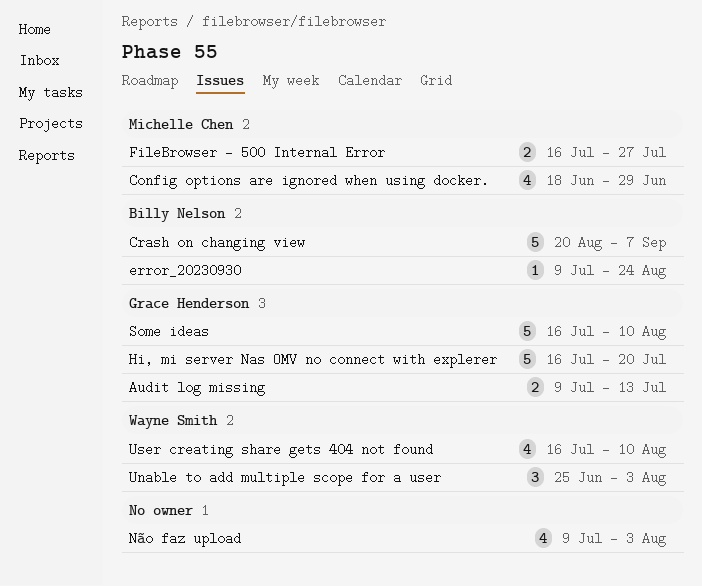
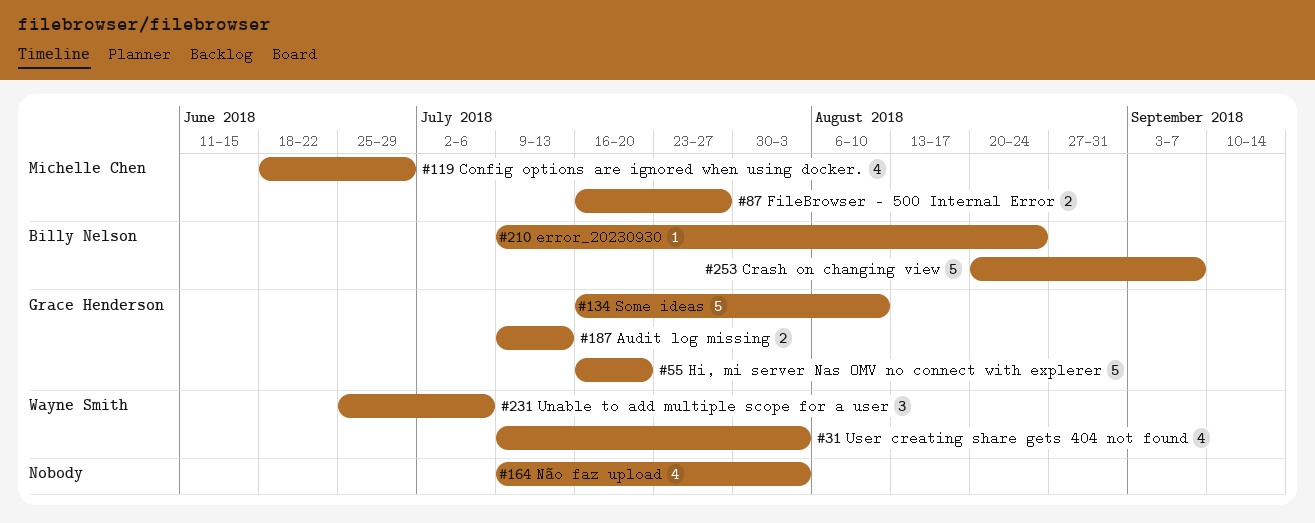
Unable to add multiple scope for a user, due: Aug 3 -> Jul 6
User creating share gets 404 not found, start: Jul 16 -> Jul 9
User creating share gets 404 not found, due: Aug 10 -> Aug 3

